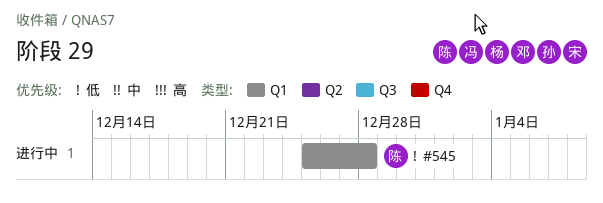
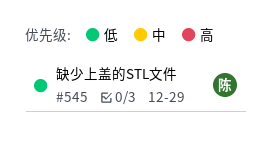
#545, due: Dec 28 -> Dec 29

